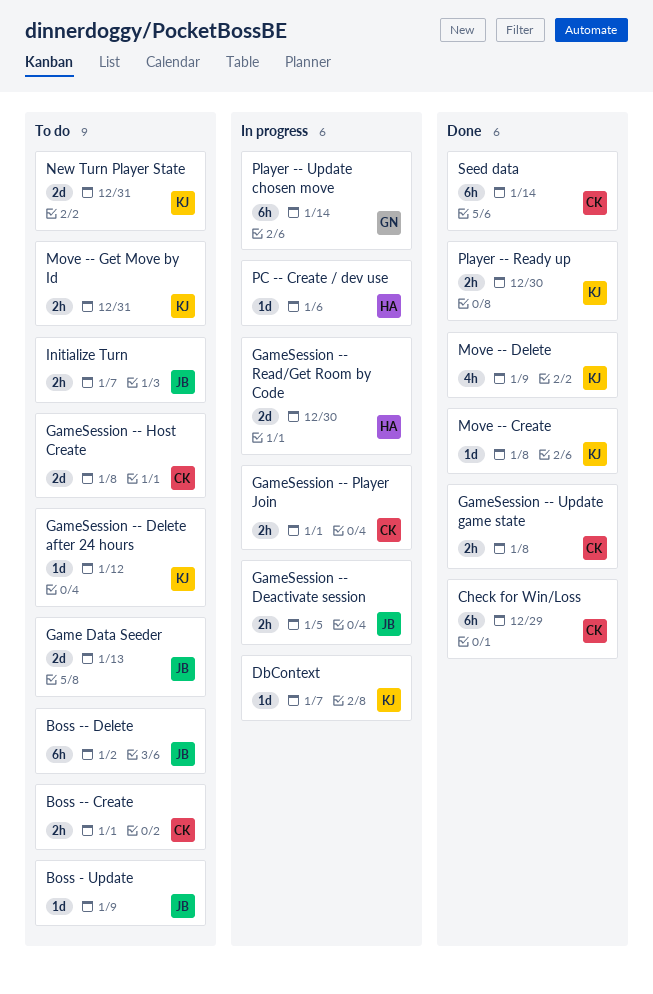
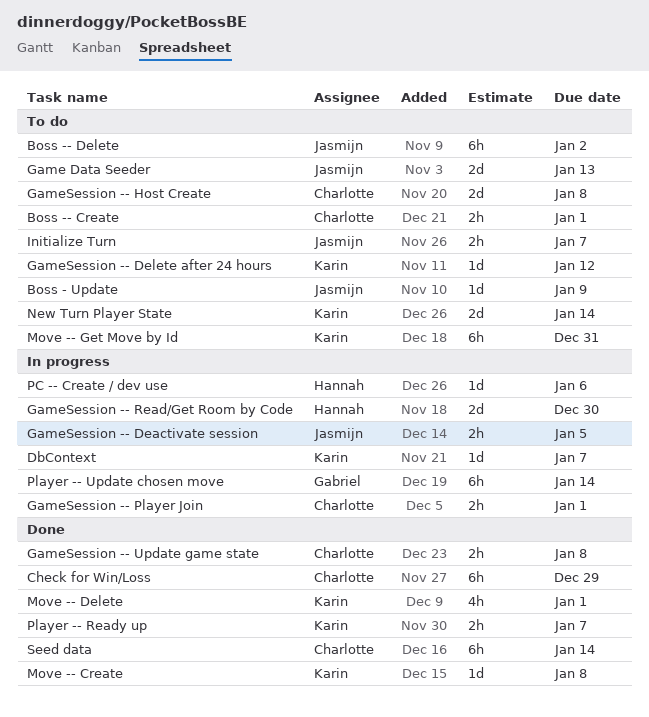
Move -- Delete, due: Jan 9 -> Jan 1
Move -- Get Move by Id, estimate: 2h -> 6h
New Turn Player State, due: Dec 31 -> Jan 14
Player -- Ready up, due: Dec 30 -> Jan 7

